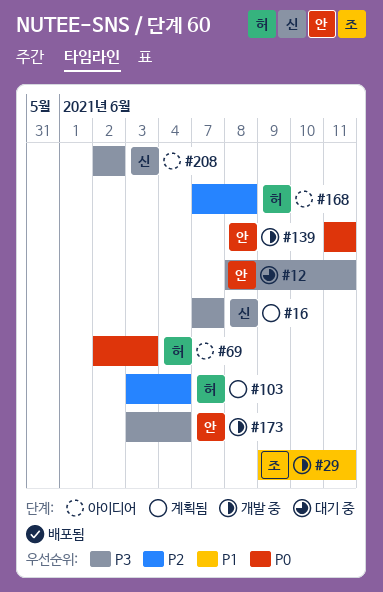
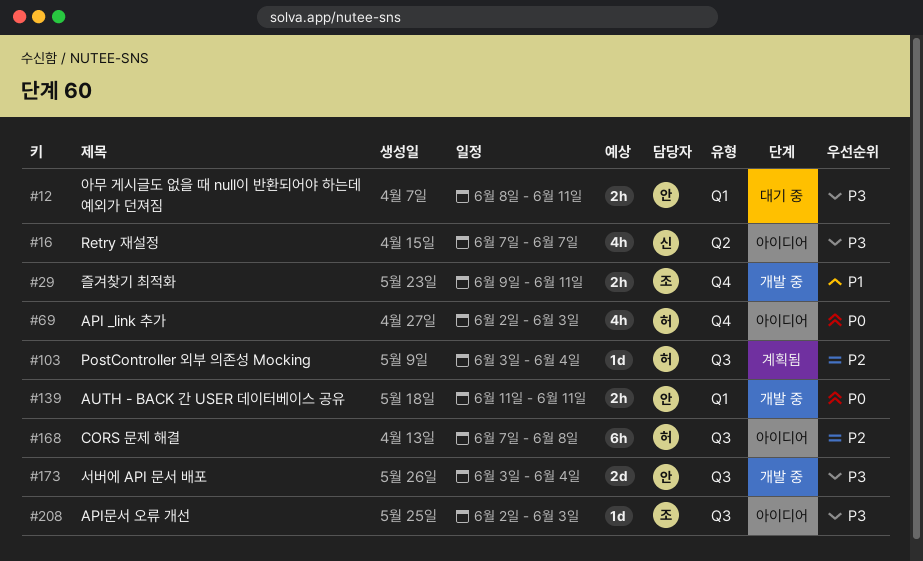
#16, status: 계획됨 -> 아이디어
#208, owner: 신 -> 조
#208, due: Jun 2 -> Jun 3

